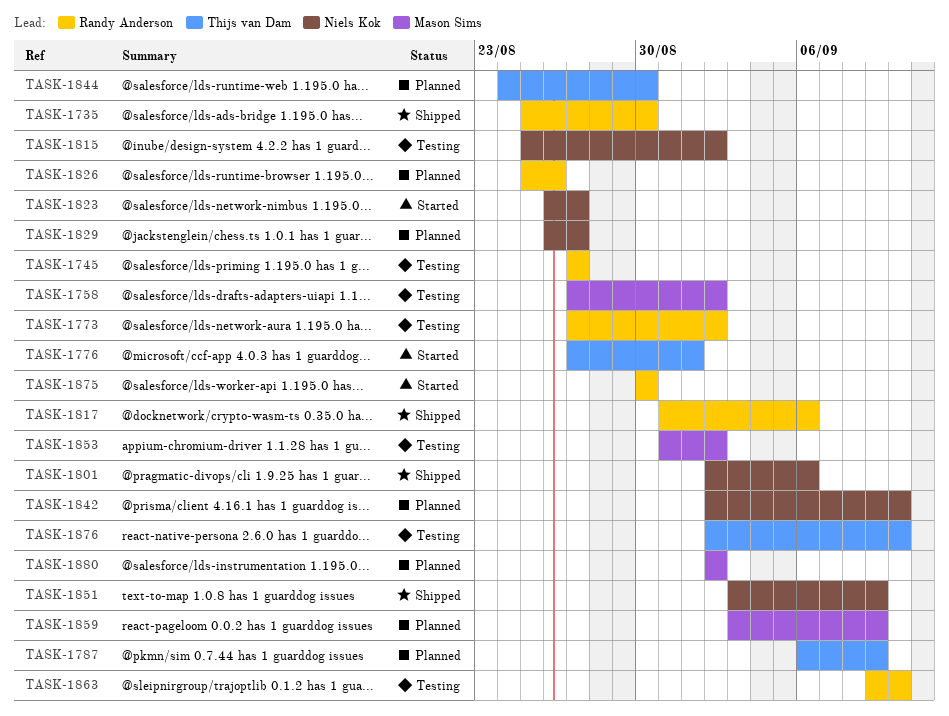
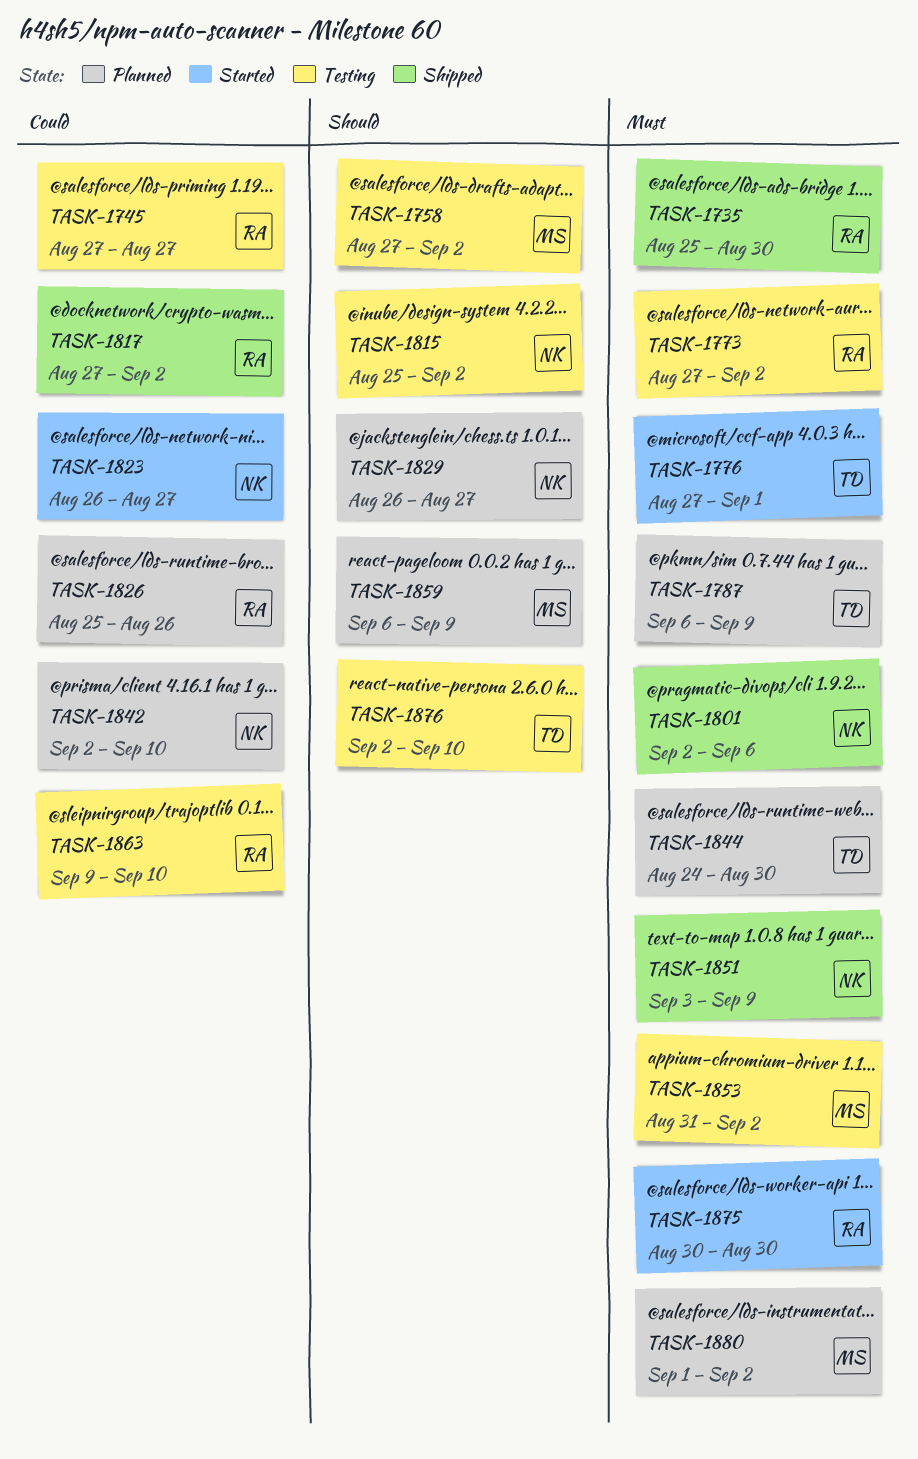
TASK-1817, start: Aug 31 -> Aug 27
TASK-1817, due: Sep 6 -> Sep 2
TASK-1859, start: Sep 3 -> Sep 6
TASK-1880, start: Sep 2 -> Sep 1

